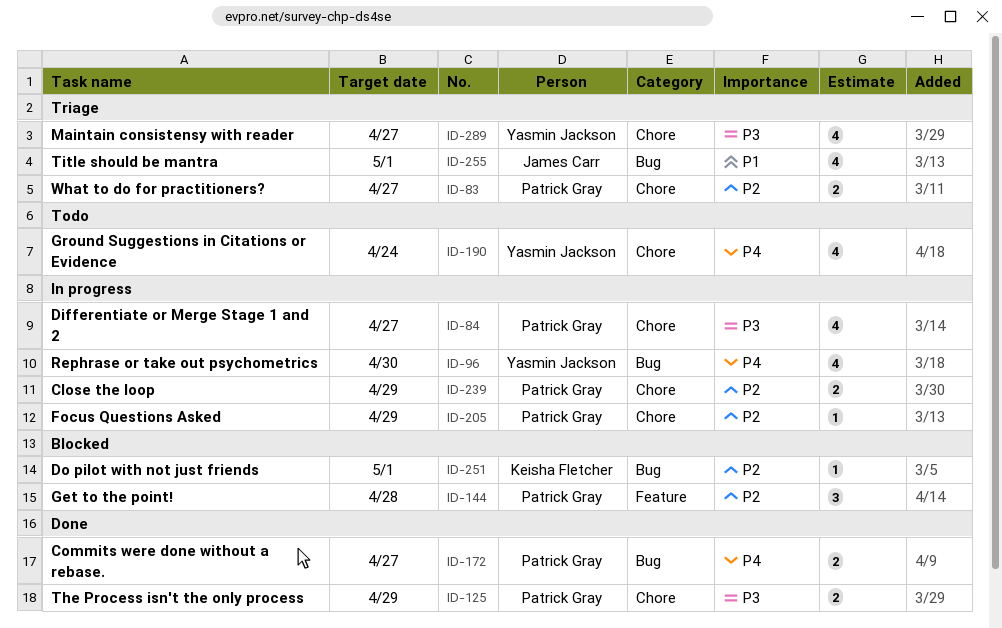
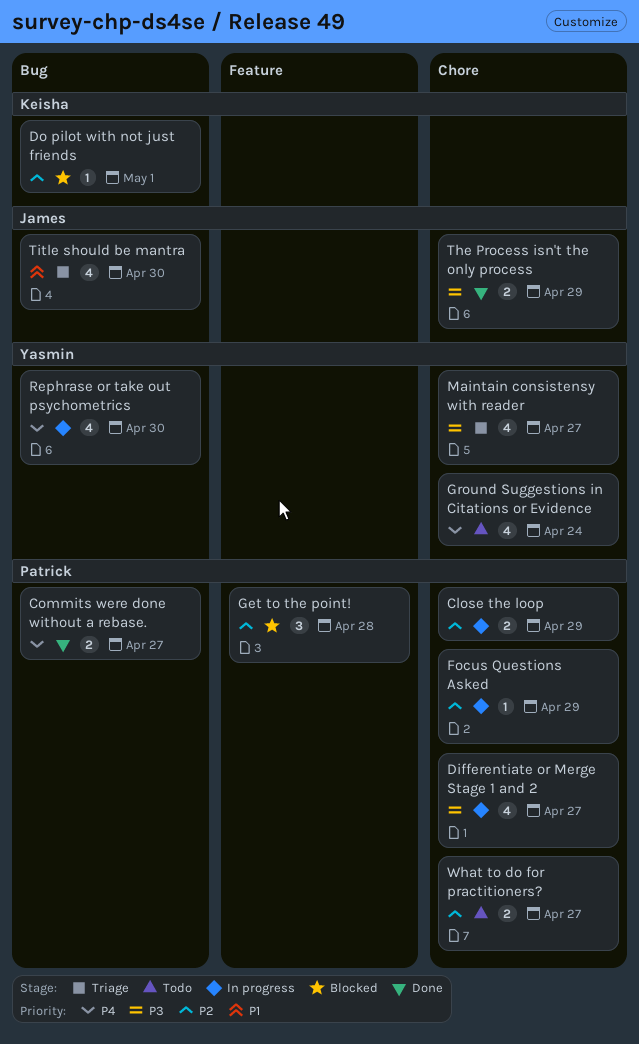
The Process isn't the only process, owner: Patrick Gray -> James Carr
Title should be mantra, due: May 1 -> Apr 30
What to do for practitioners?, status: Triage -> Todo

